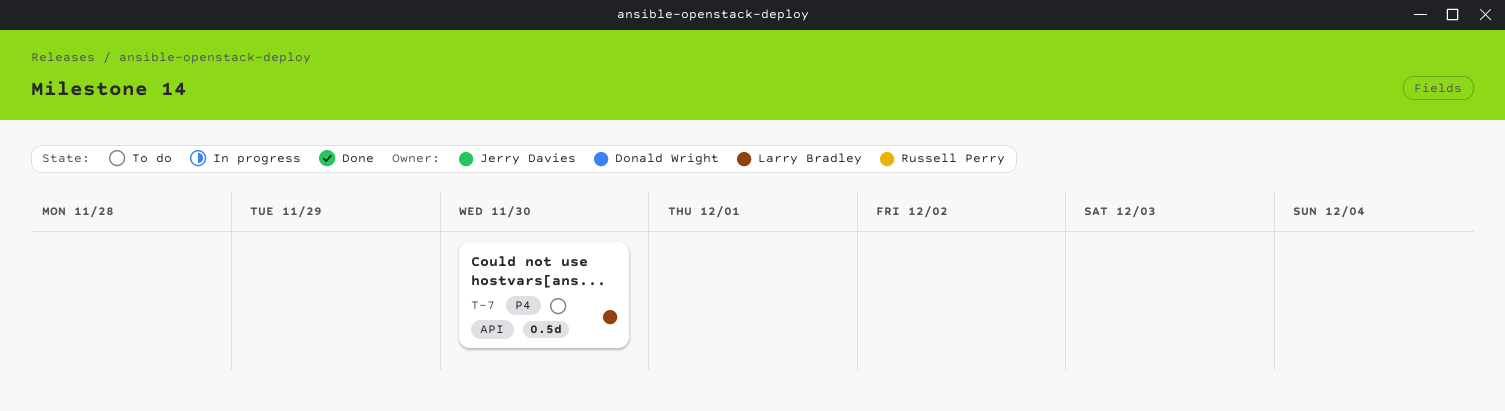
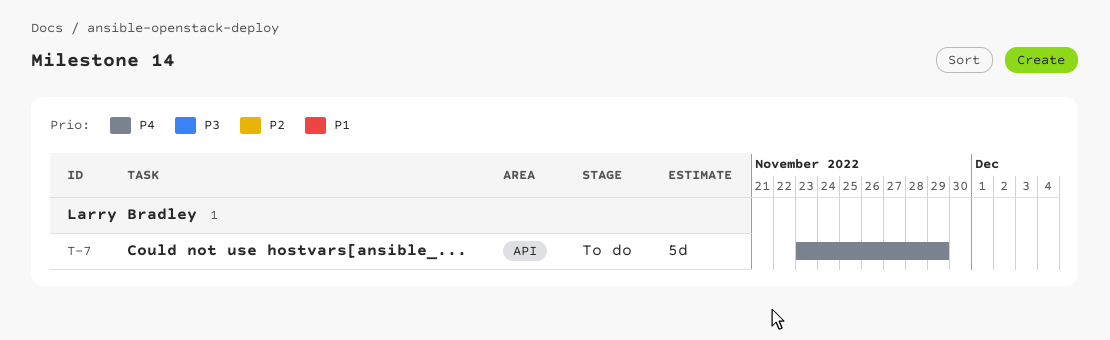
T-7, estimate: 0.5d -> 5d
T-7, due: Nov 30 -> Nov 29

